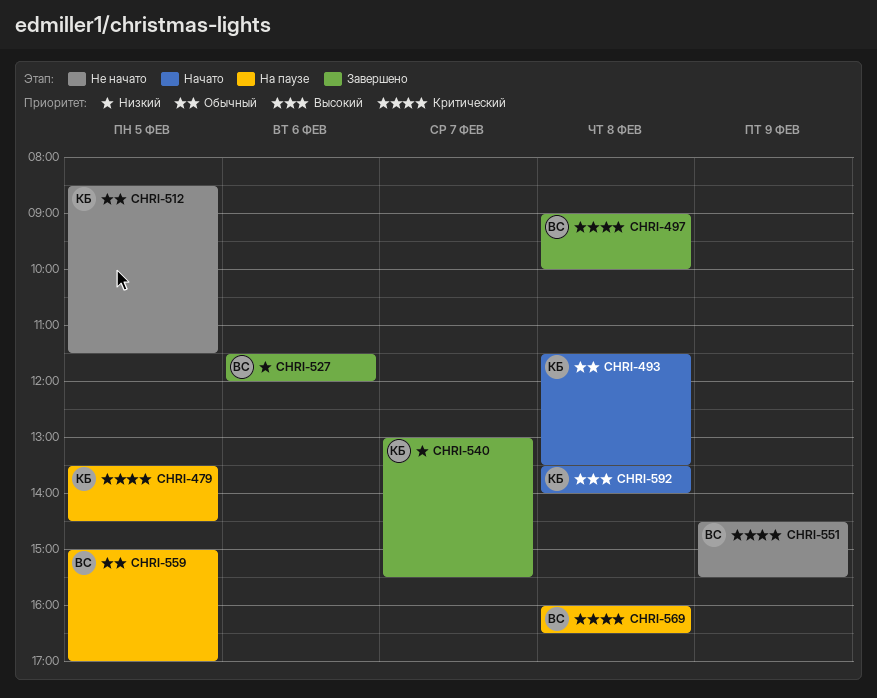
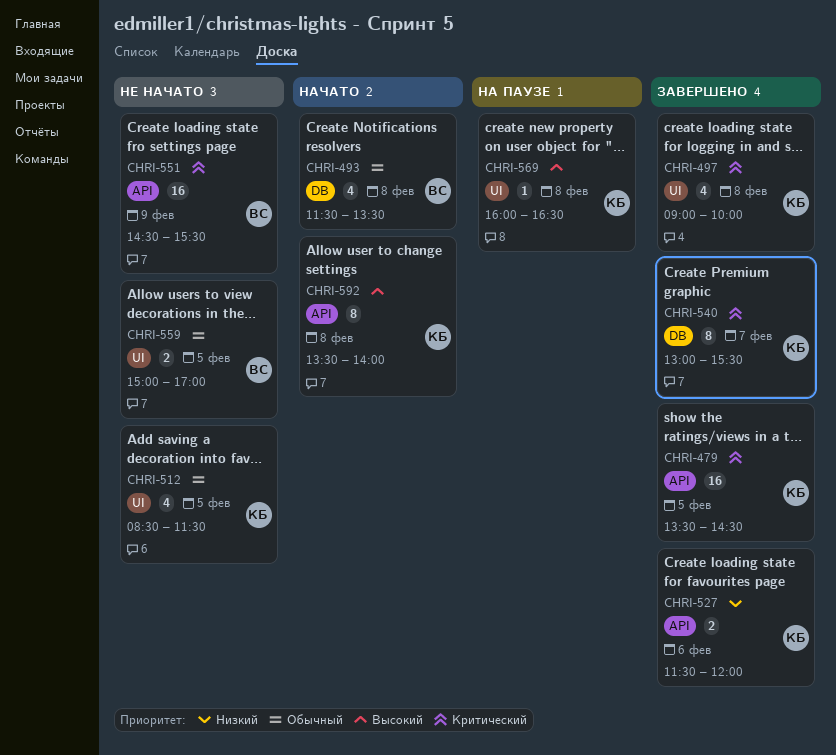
CHRI-479, status: На паузе -> Завершено
CHRI-493, owner: КБ -> ВС
CHRI-497, owner: ВС -> КБ
CHRI-527, owner: ВС -> КБ
CHRI-540, priority: Низкий -> Критический
CHRI-559, status: На паузе -> Не начато
CHRI-569, owner: ВС -> КБ
CHRI-569, priority: Критический -> Высокий

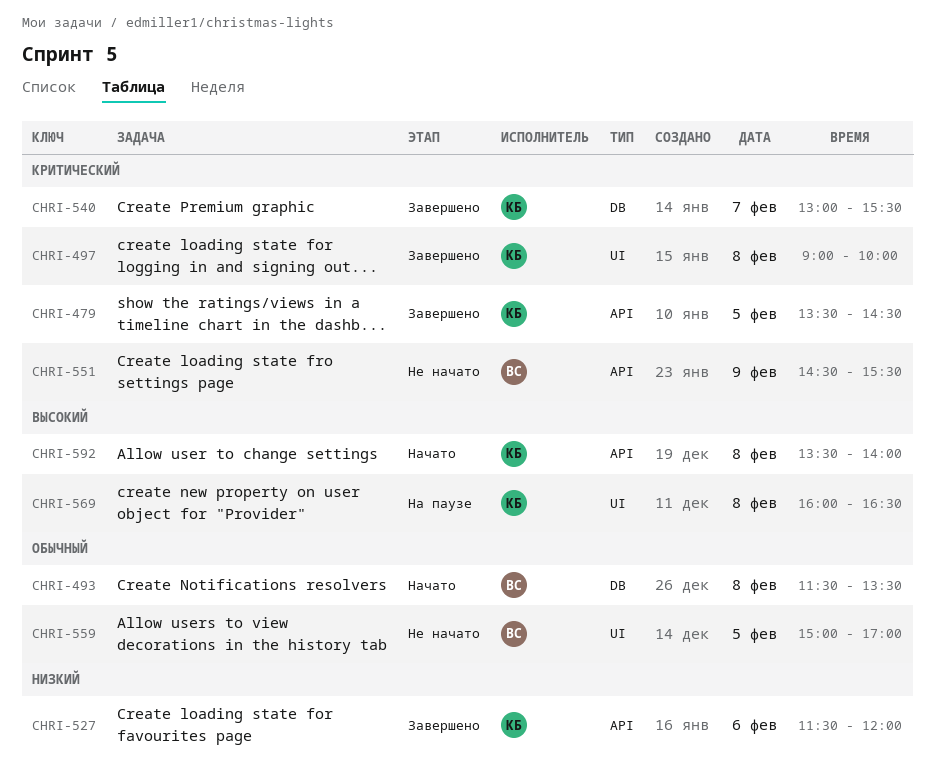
CHRI-512: present -> none

